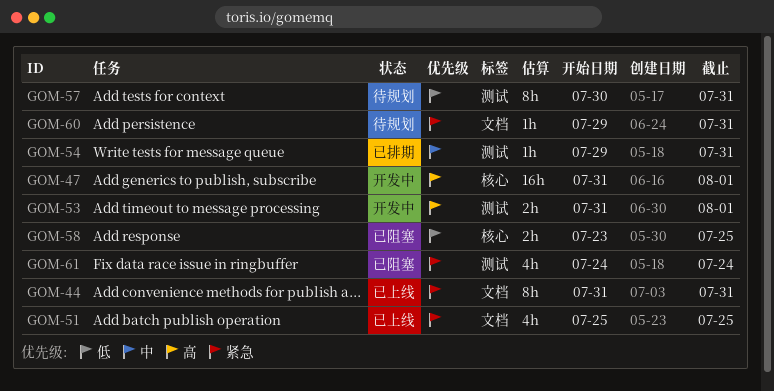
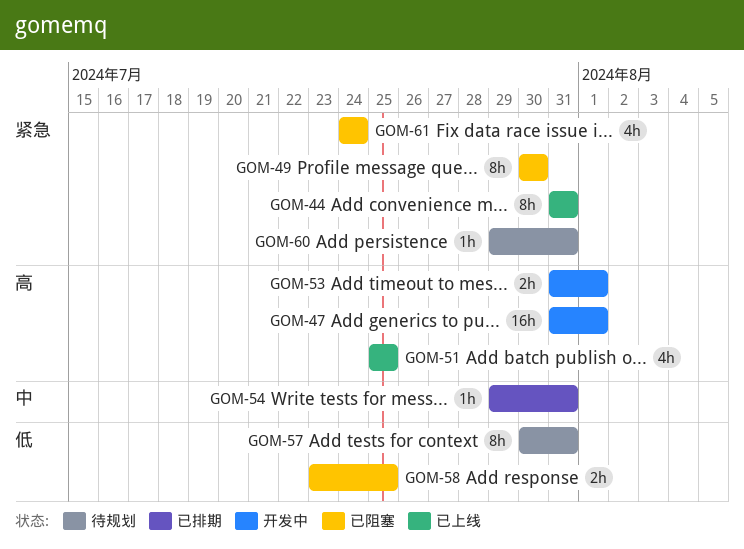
GOM-49: none -> present
GOM-51, priority: 紧急 -> 高

